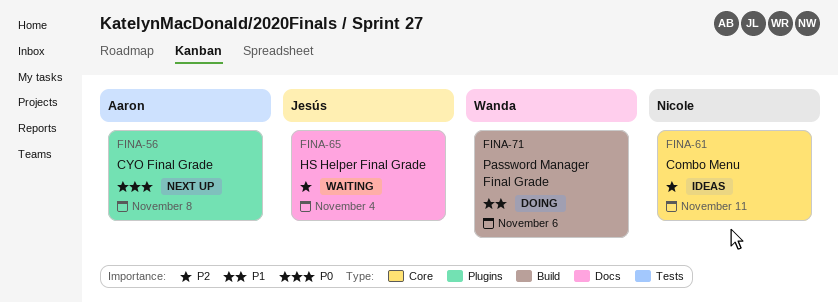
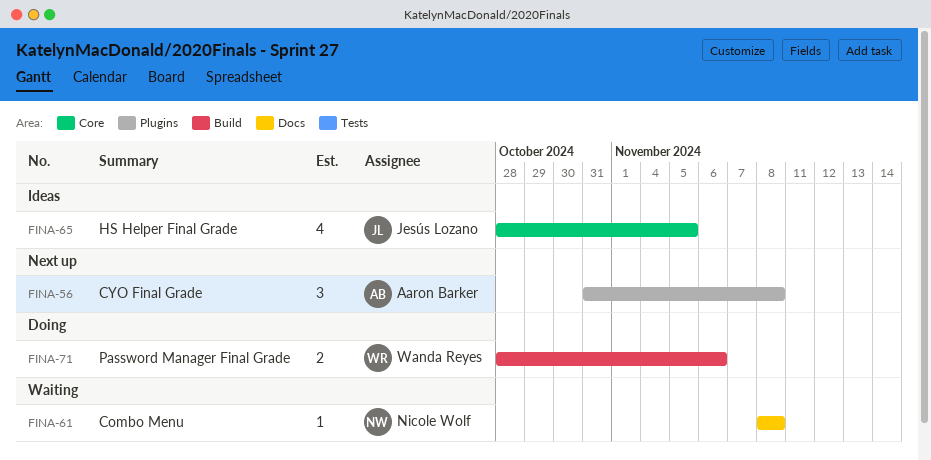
FINA-61, status: Ideas -> Waiting
FINA-61, label: Core -> Docs
FINA-61, due: Nov 11 -> Nov 8
FINA-65, status: Waiting -> Ideas
FINA-65, label: Docs -> Core
FINA-65, due: Nov 4 -> Nov 5

